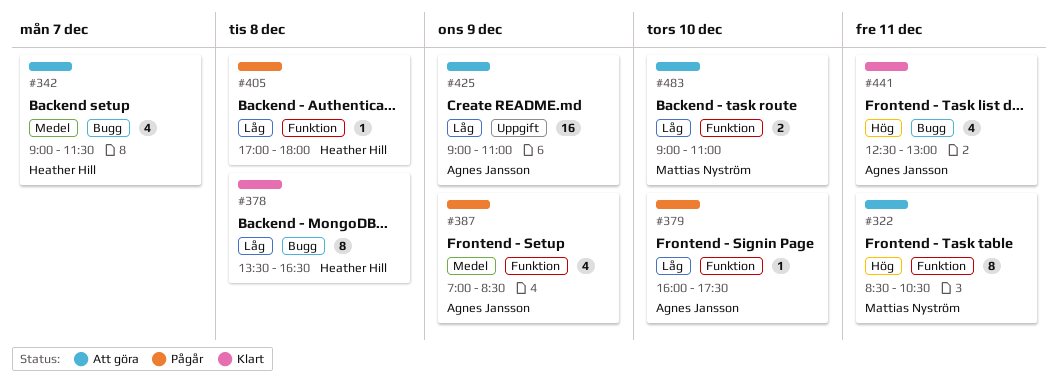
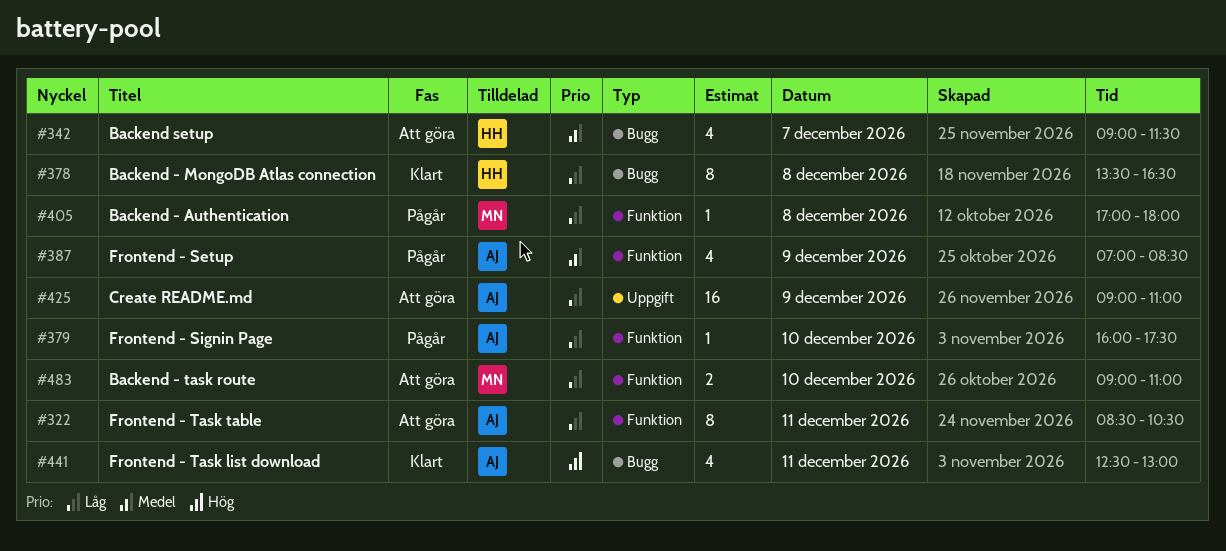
#322, owner: Mattias Nyström -> Agnes Jansson
#322, priority: Hög -> Låg
#405, owner: Heather Hill -> Mattias Nyström

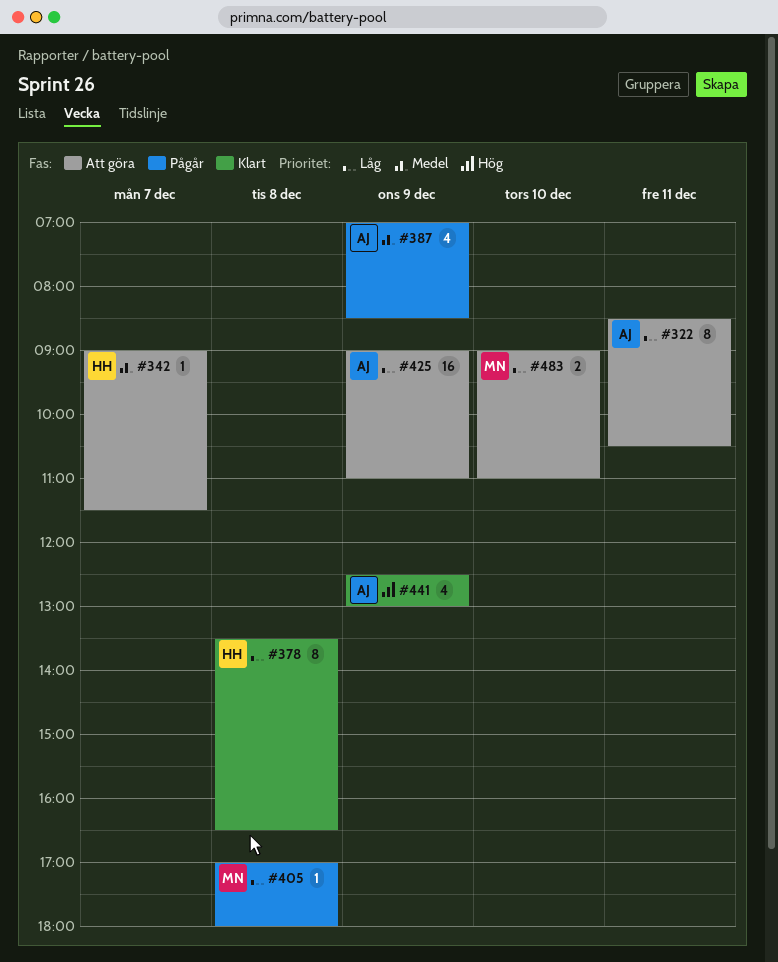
#342, estimate: 4 -> 1
#379: present -> none
#441, day: Dec 11 -> Dec 9

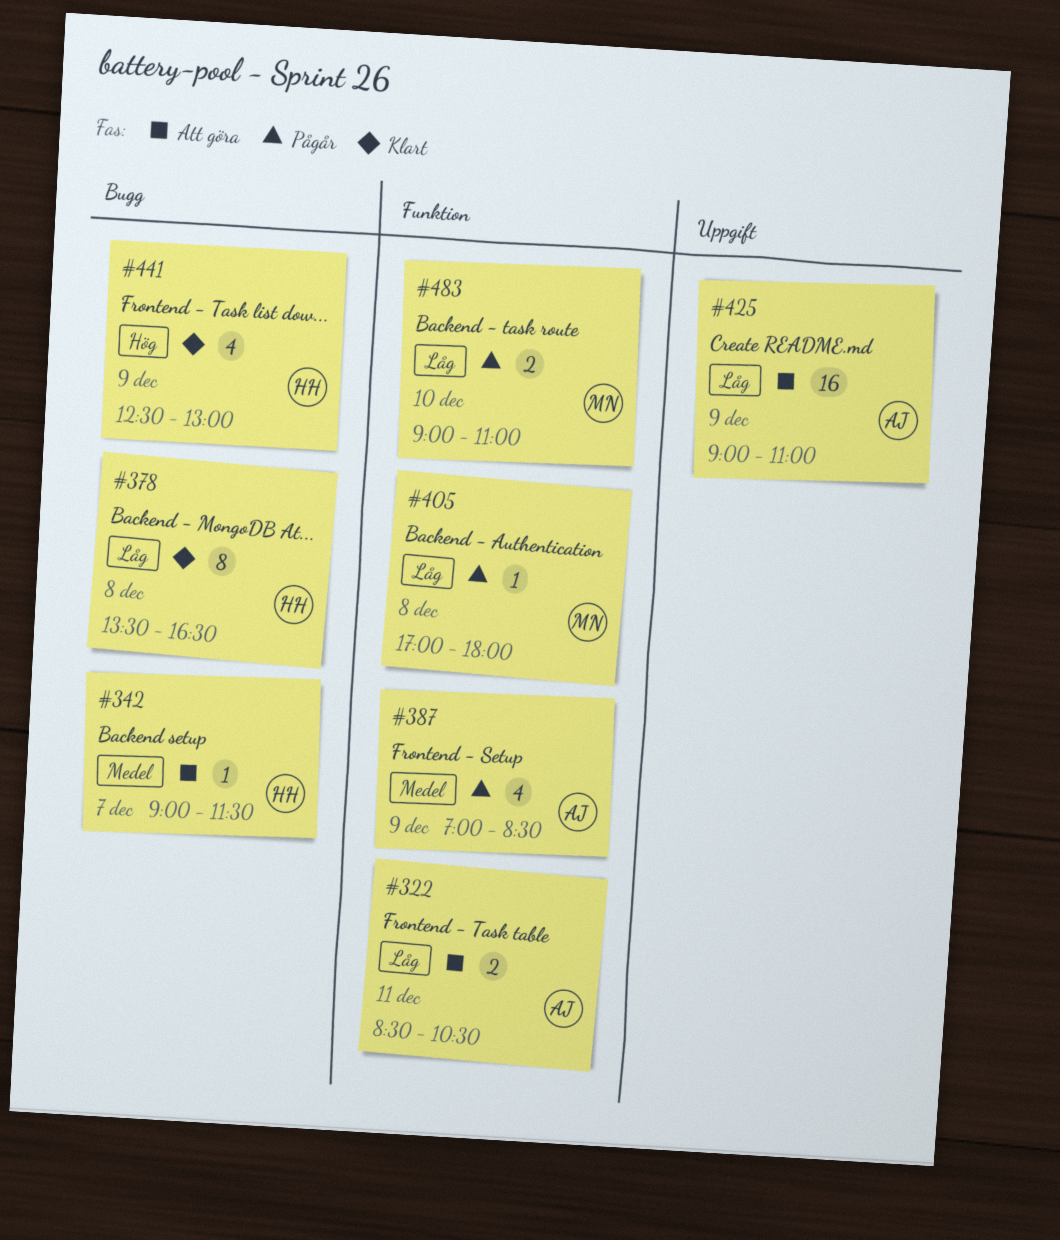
#322, estimate: 8 -> 2
#441, owner: AJ -> HH
#483, status: Att göra -> Pågår

